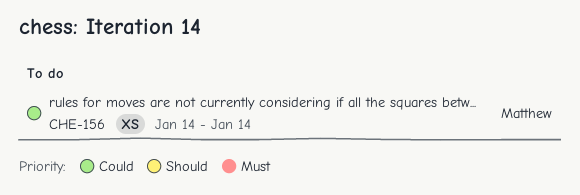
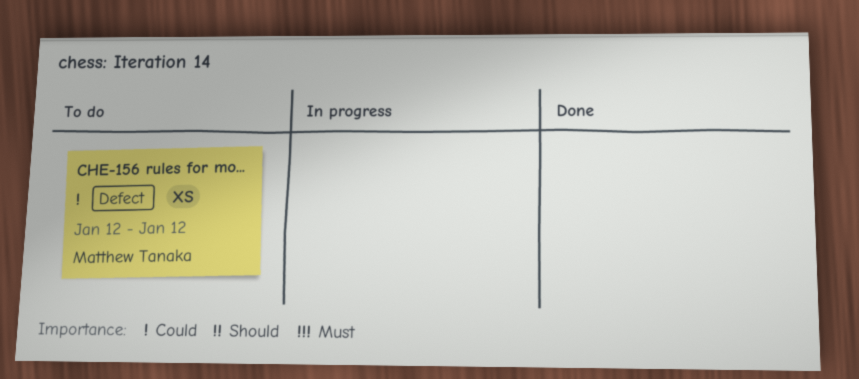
CHE-156, start: Jan 14 -> Jan 12
CHE-156, due: Jan 14 -> Jan 12

